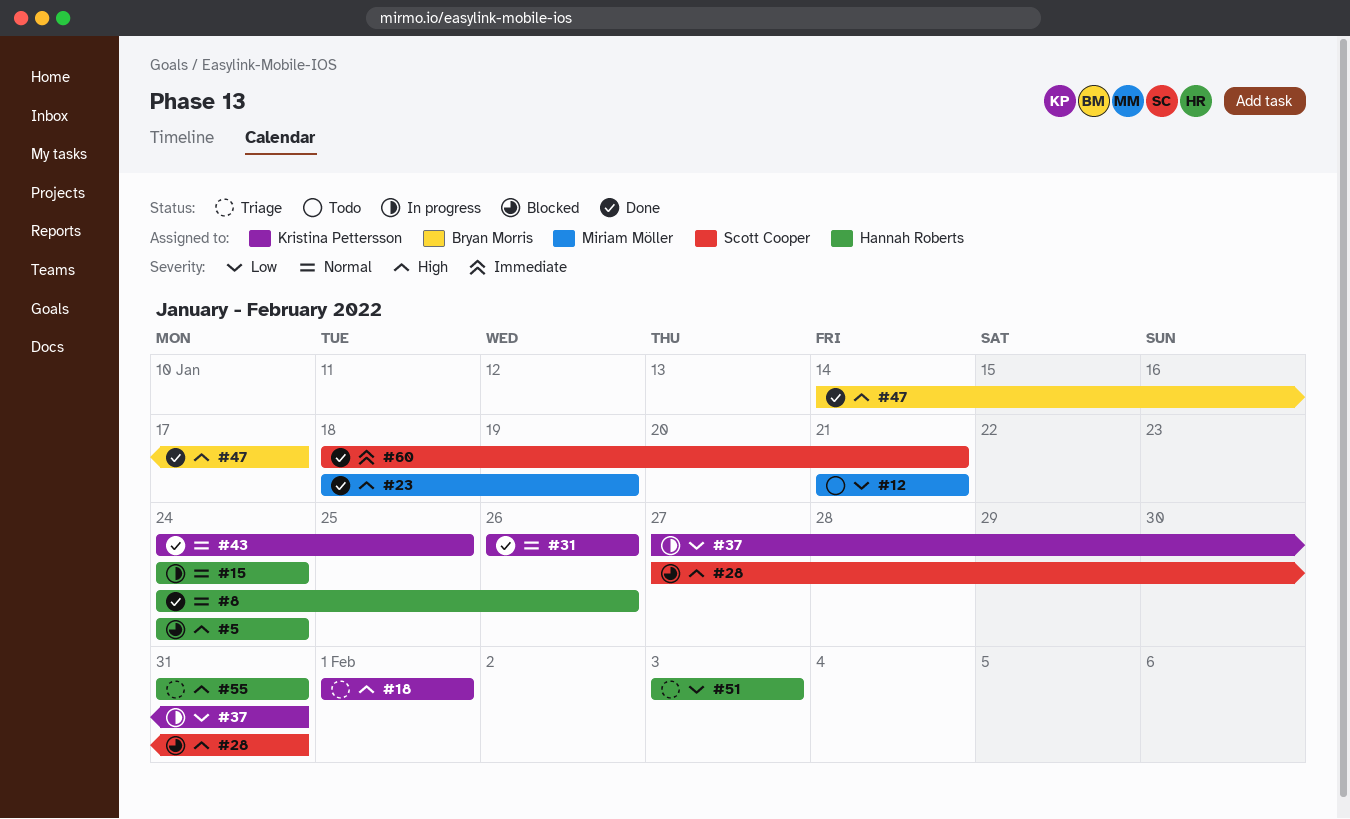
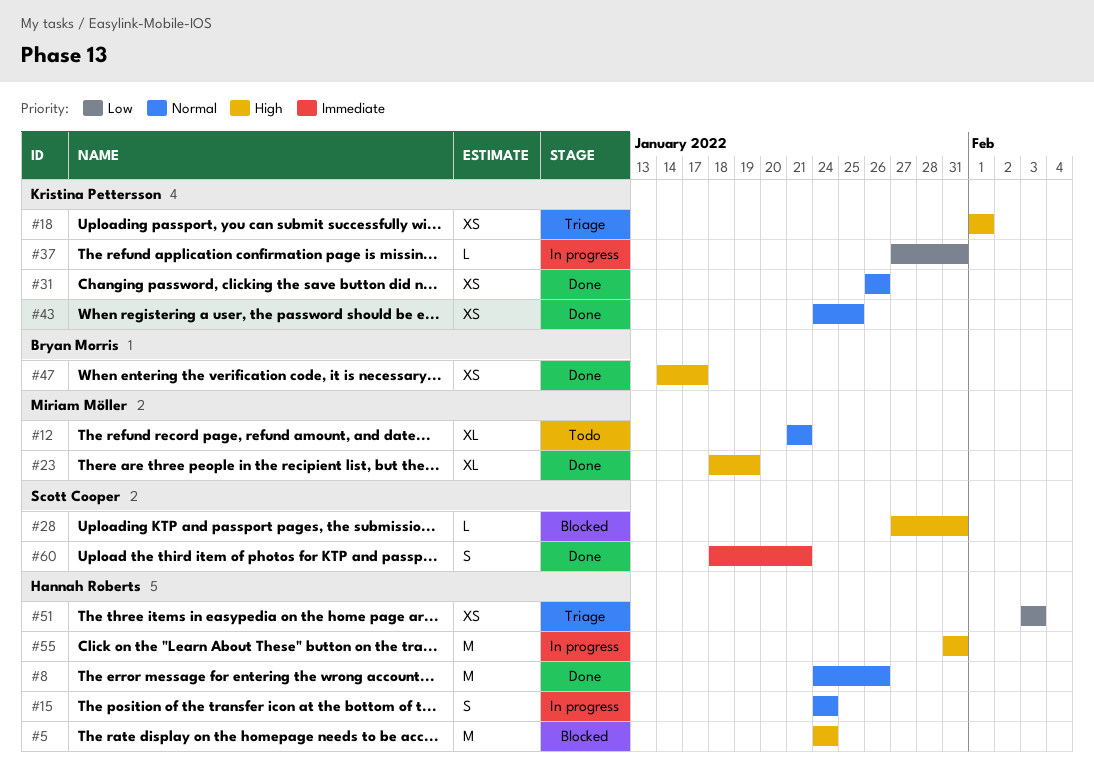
#12, priority: Low -> Normal
#55, status: Triage -> In progress

